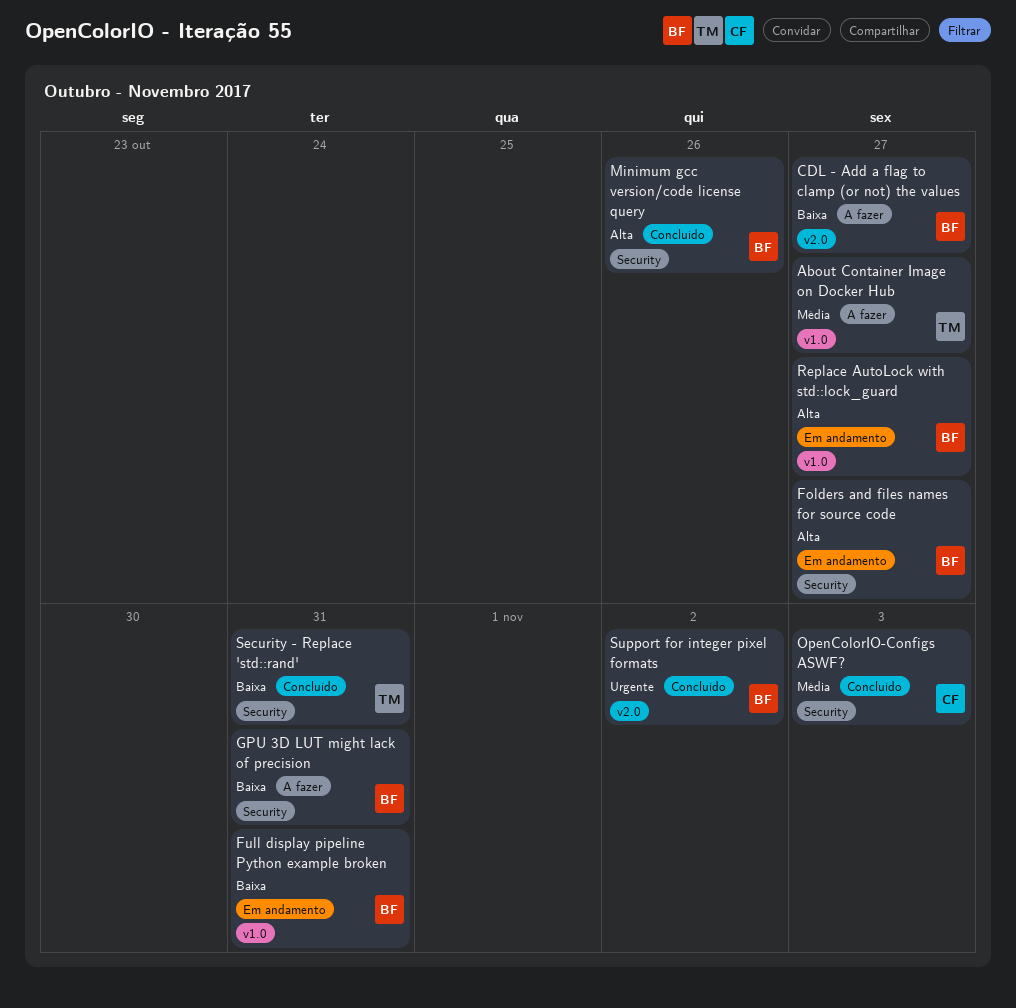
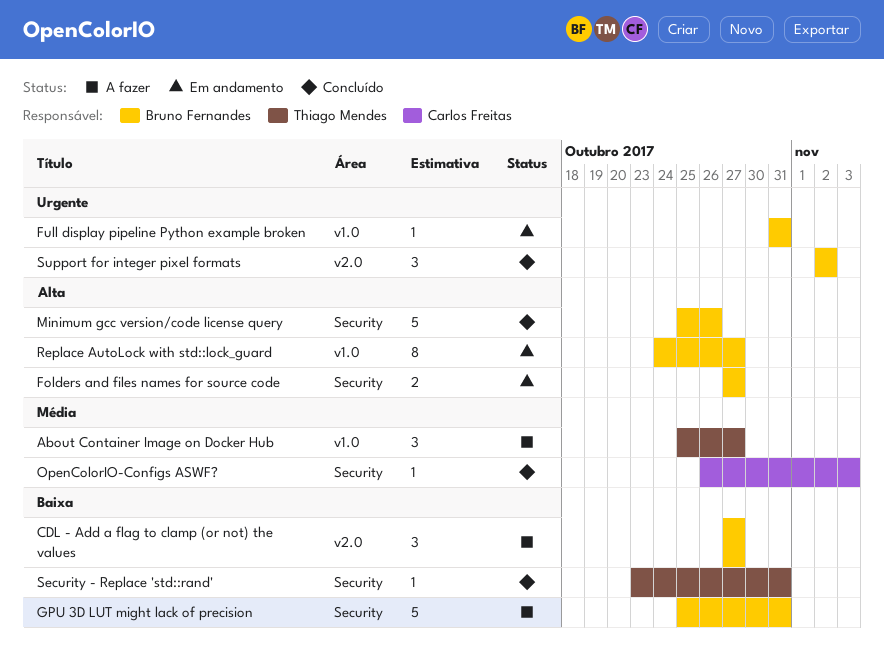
Full display pipeline Python example broken, priority: Baixa -> Urgente

